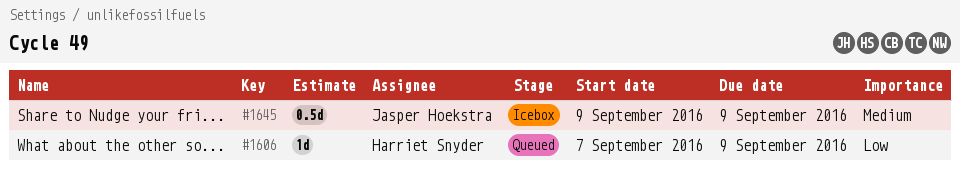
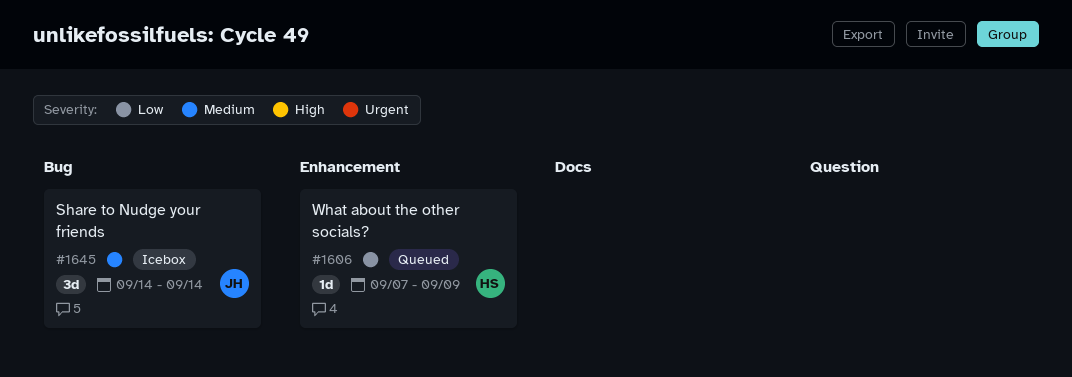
#1645, estimate: 0.5d -> 3d
#1645, start: Sep 9 -> Sep 14
#1645, due: Sep 9 -> Sep 14

